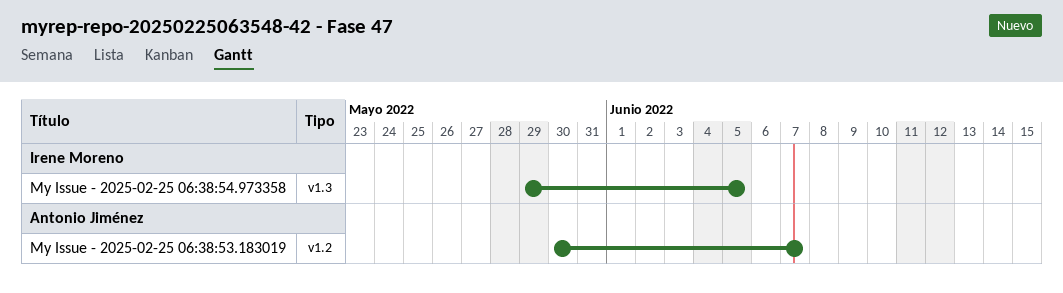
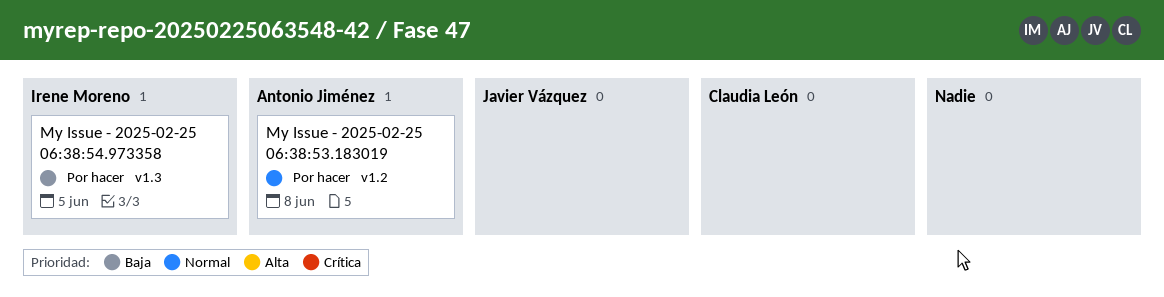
My Issue - 2025-02-25 06:38:53.183019, due: Jun 7 -> Jun 8

